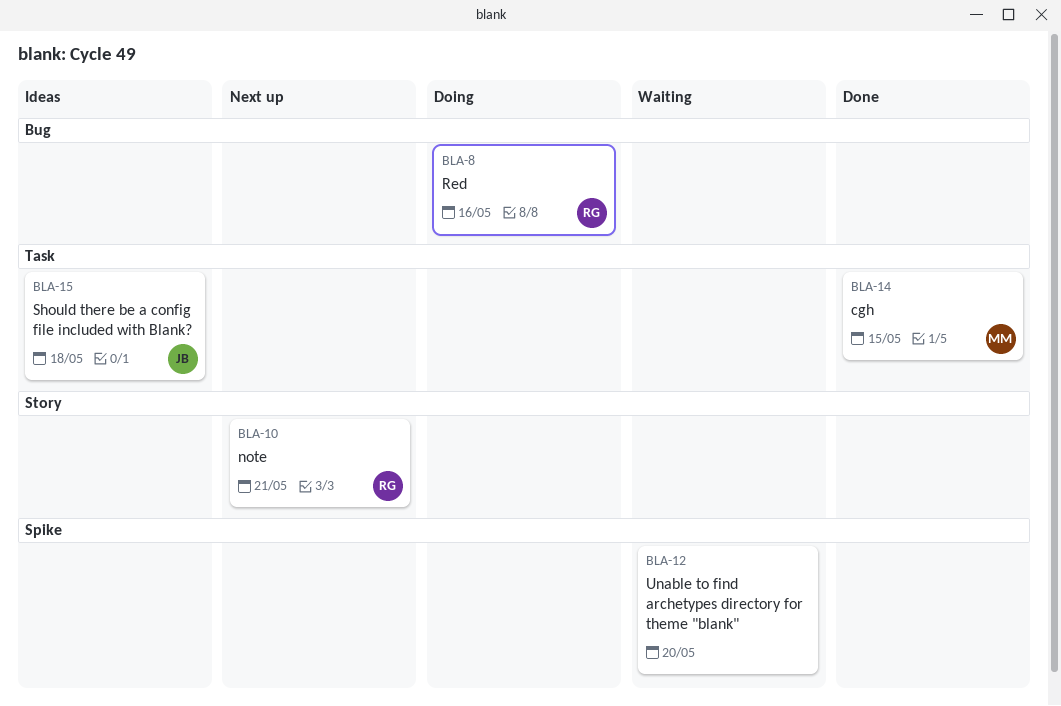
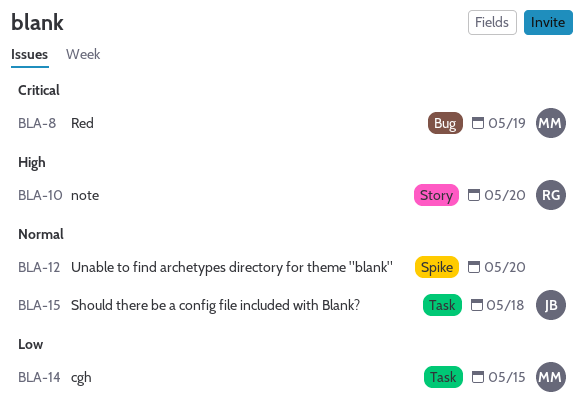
BLA-8, owner: RG -> MM
BLA-8, due: May 16 -> May 19
BLA-10, due: May 21 -> May 20

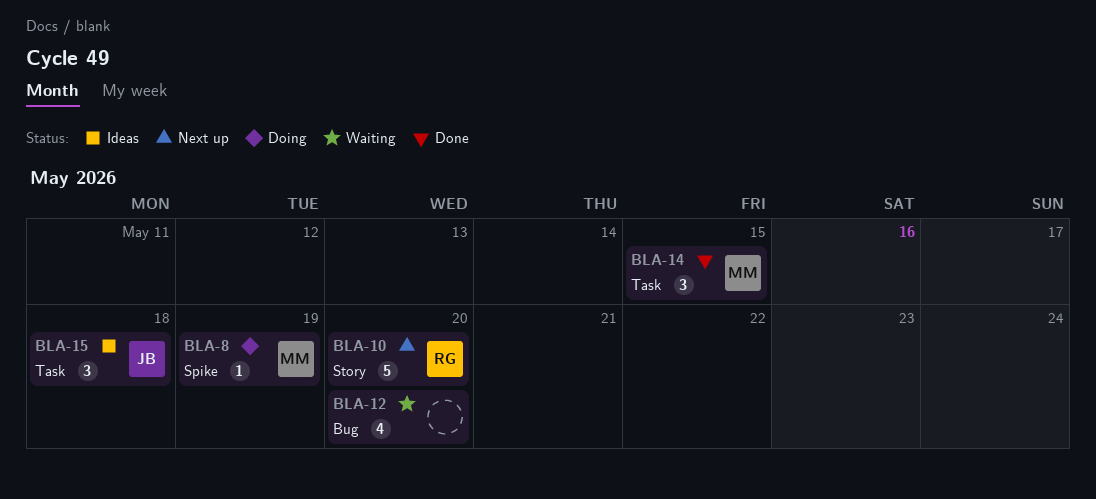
BLA-8, label: Bug -> Spike
BLA-12, label: Spike -> Bug

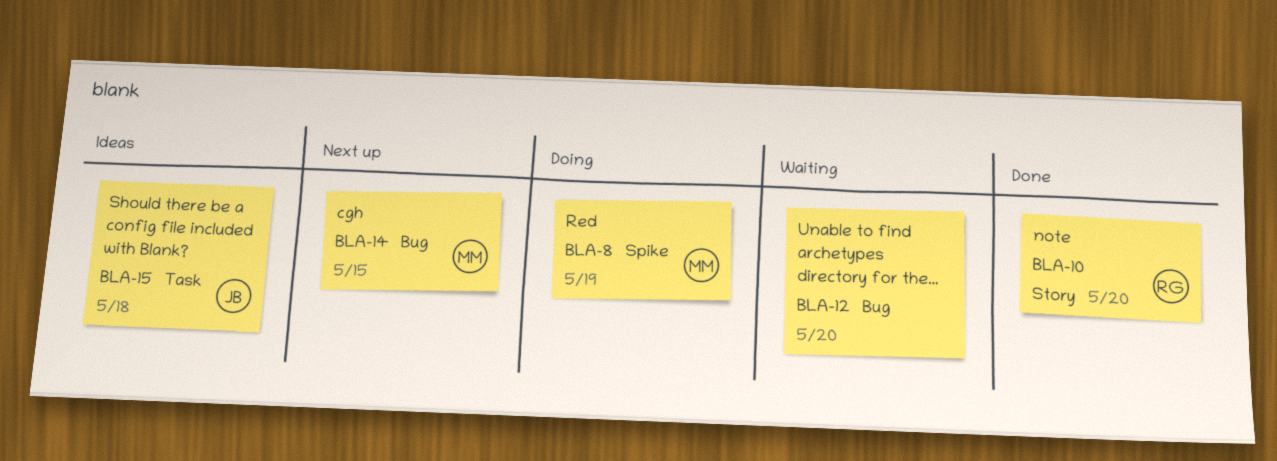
BLA-10, status: Next up -> Done
BLA-14, status: Done -> Next up
BLA-14, label: Task -> Bug

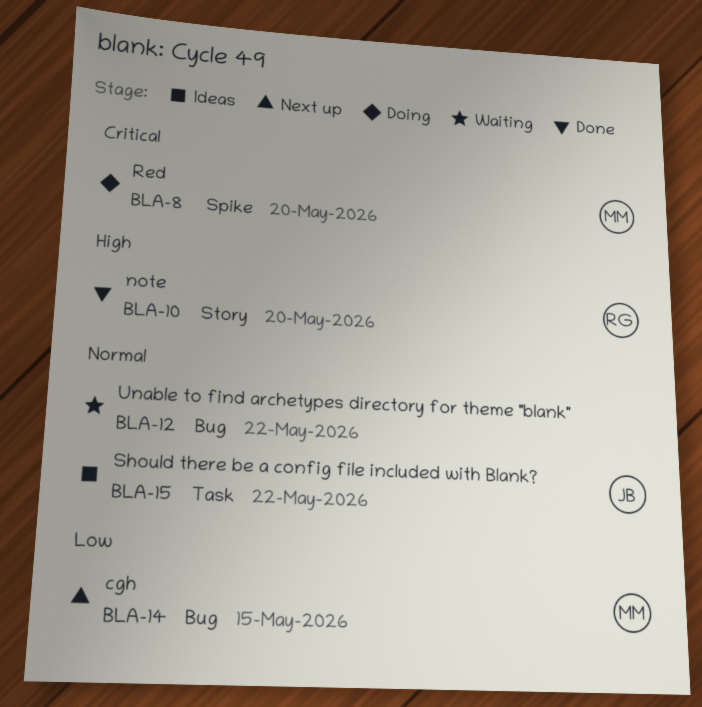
BLA-8, due: May 19 -> May 20
BLA-12, due: May 20 -> May 22
BLA-15, due: May 18 -> May 22

